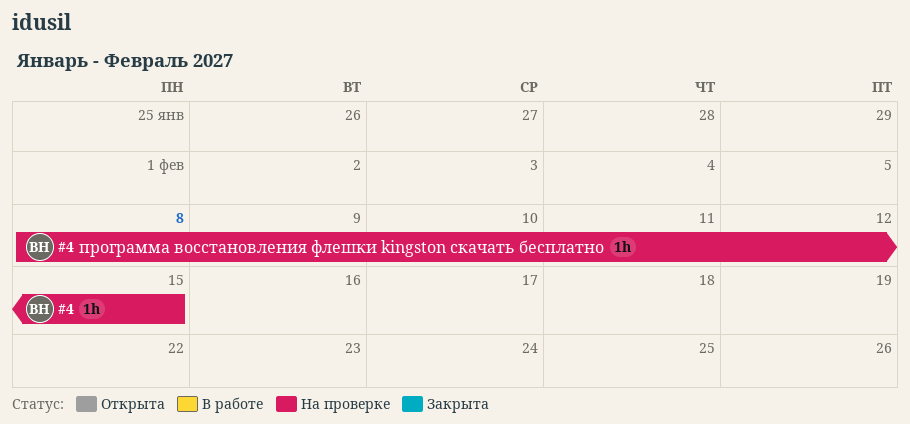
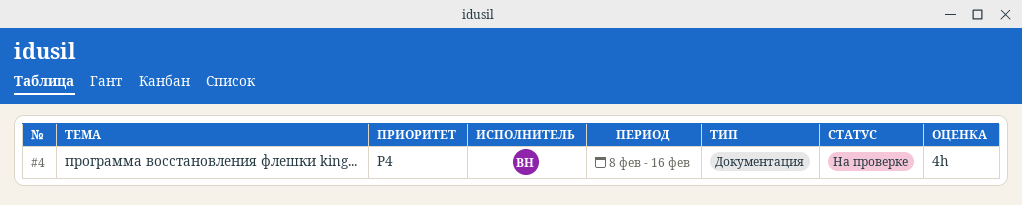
#4, estimate: 1h -> 4h
#4, due: Feb 15 -> Feb 16

